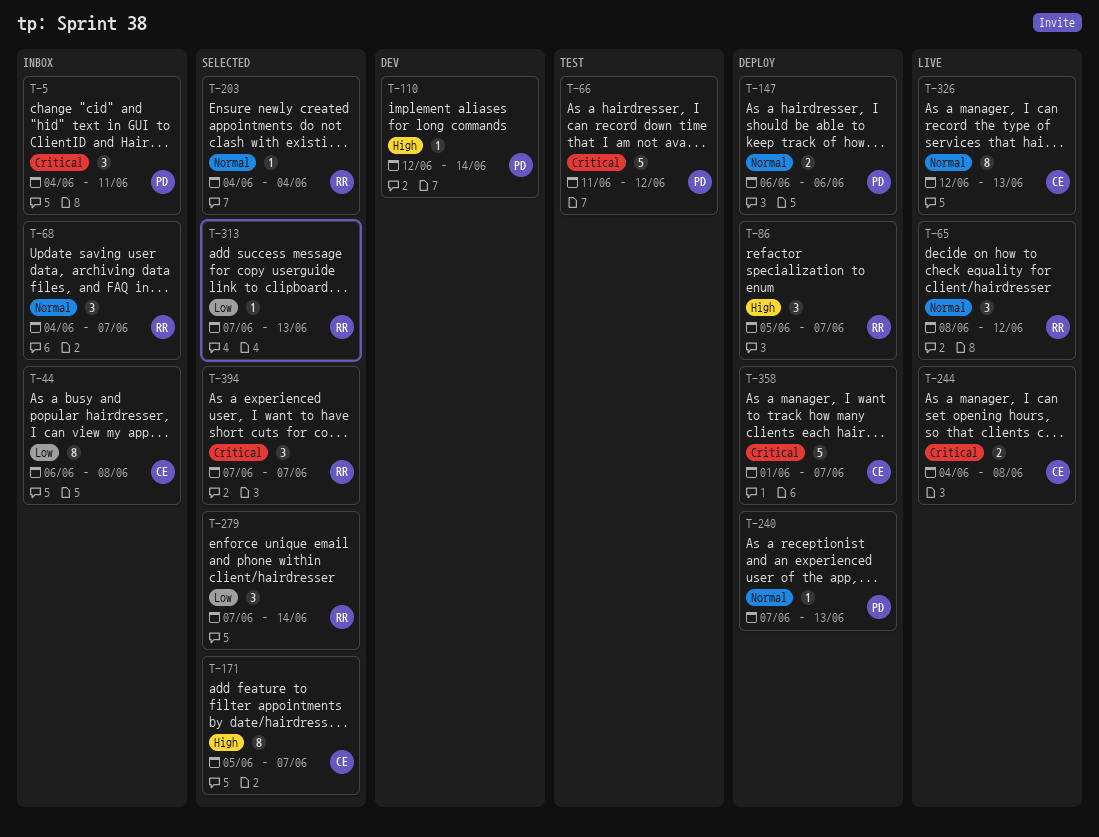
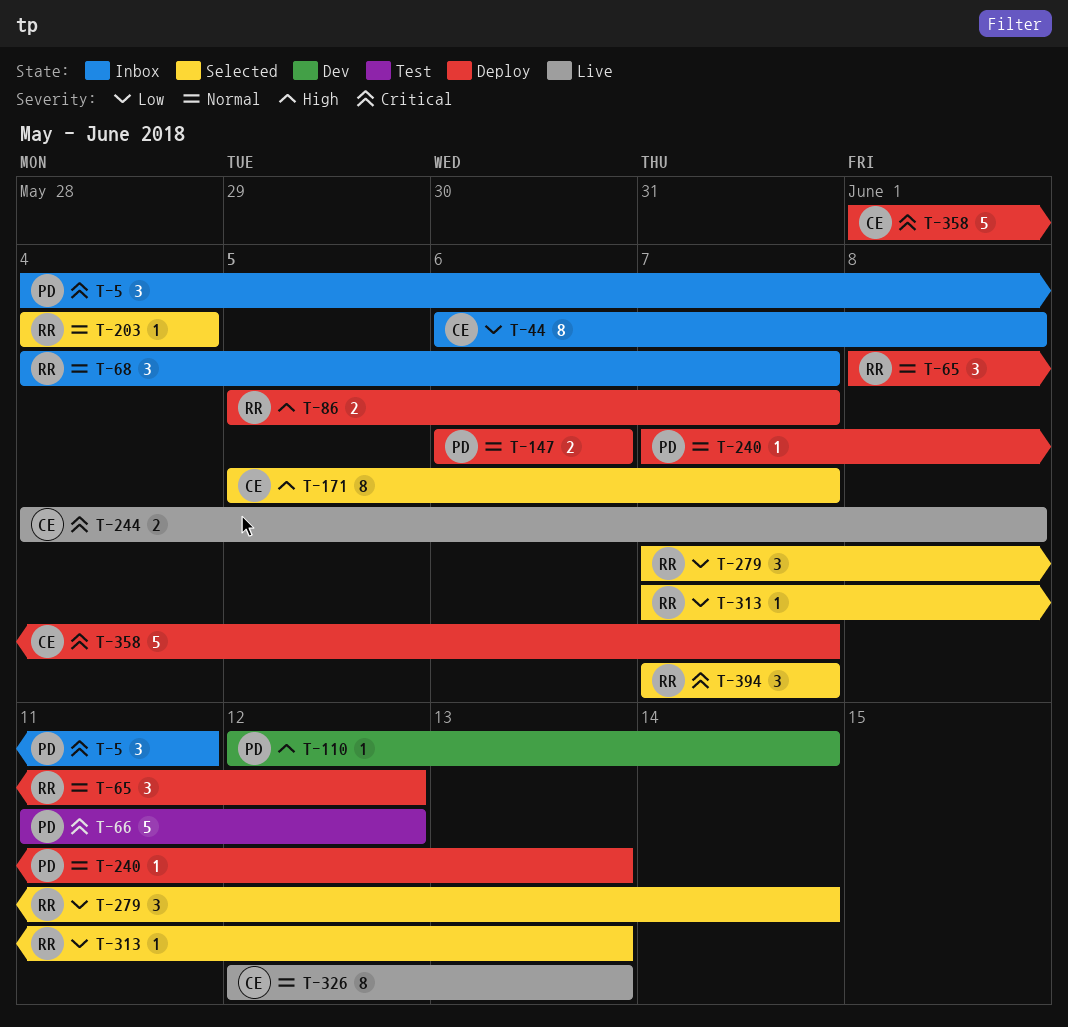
T-65, status: Live -> Deploy
T-86, estimate: 3 -> 2

